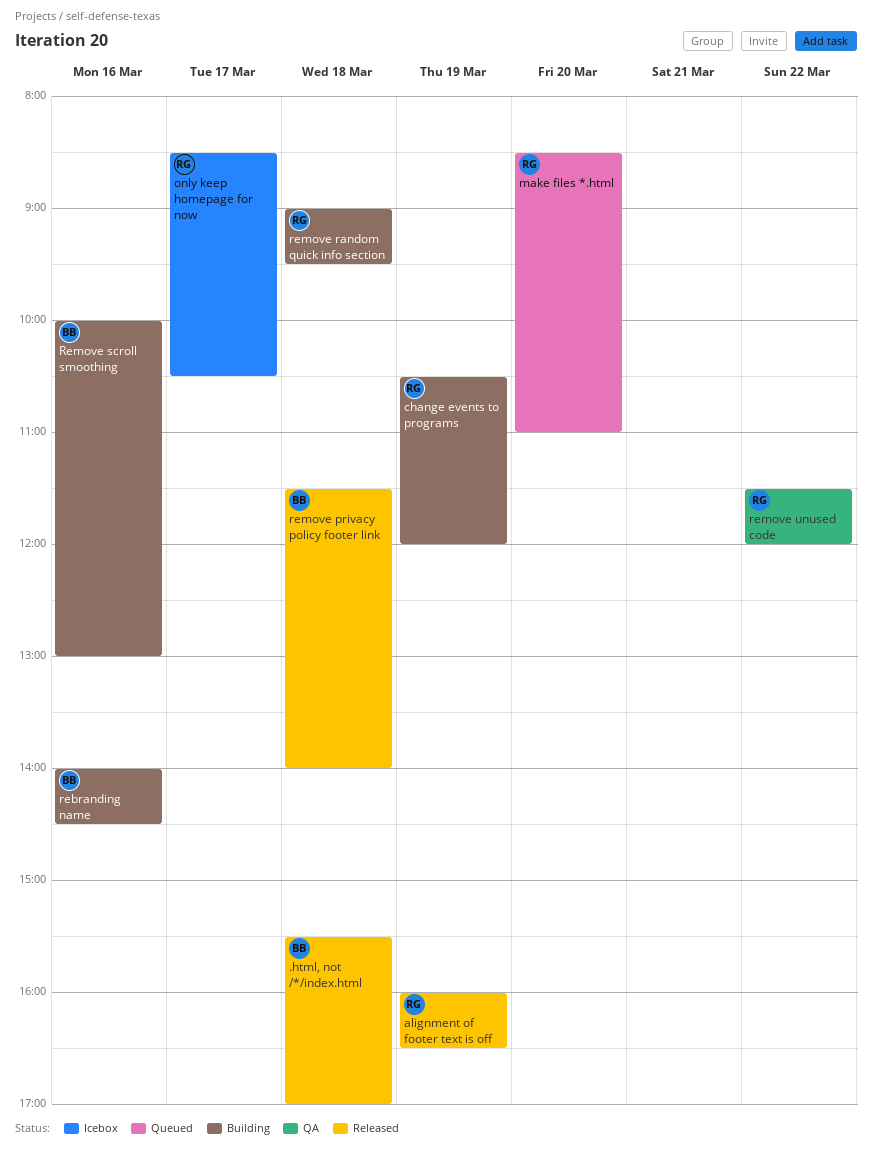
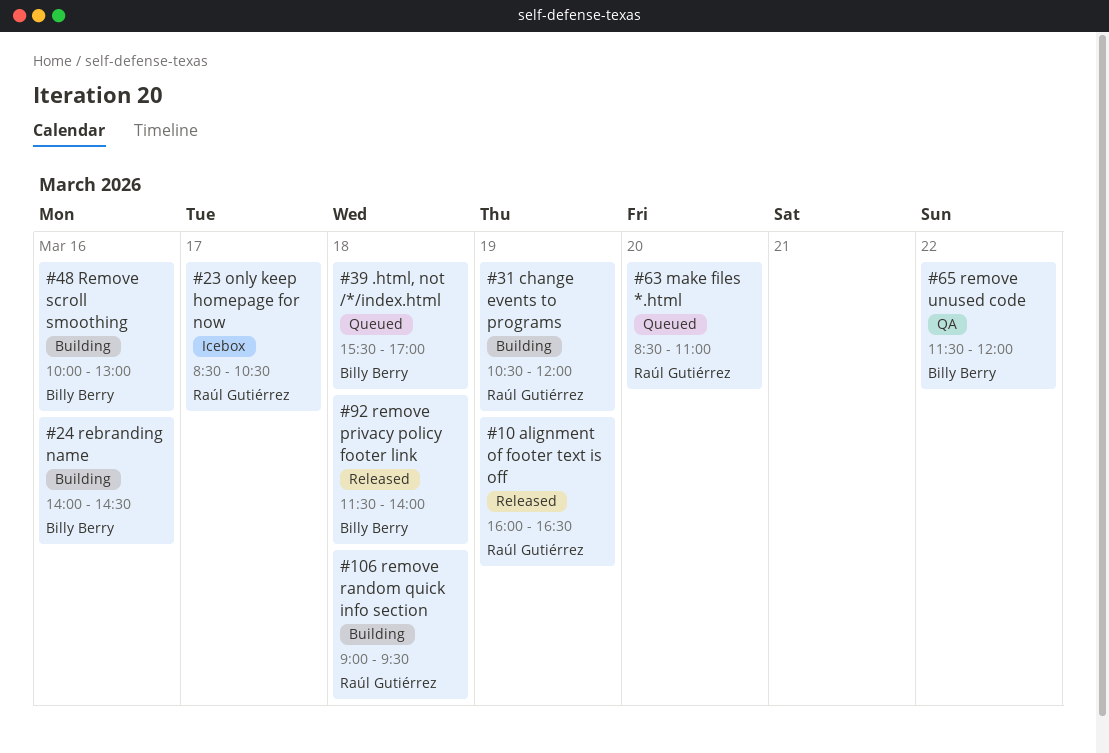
.html, not /*/index.html, status: Released -> Queued
remove unused code, owner: Raúl Gutiérrez -> Billy Berry

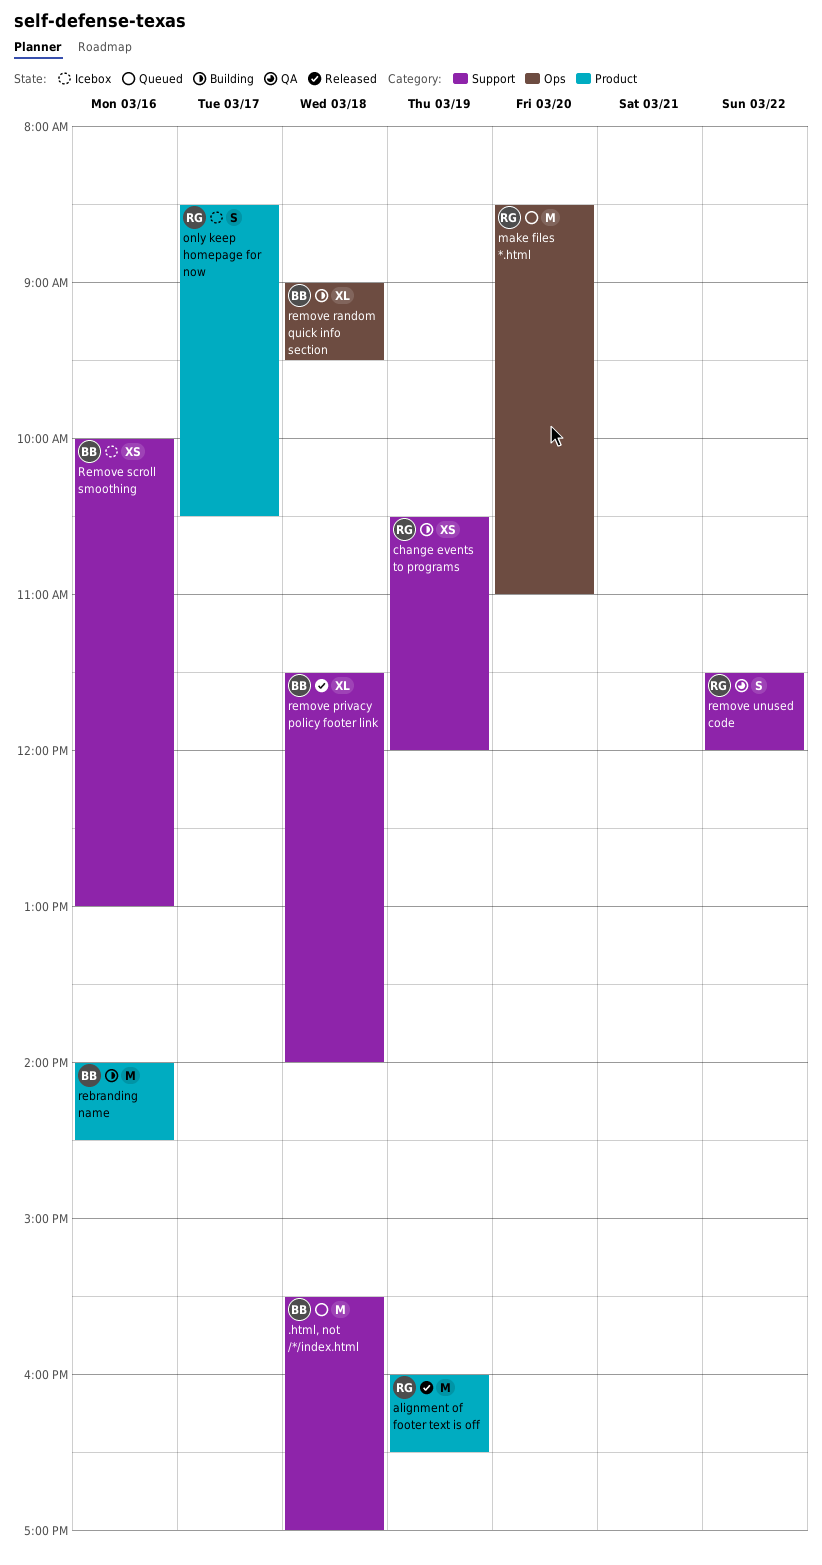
remove random quick info section, owner: Raúl Gutiérrez -> Billy Berry
Remove scroll smoothing, status: Building -> Icebox
remove unused code, owner: Billy Berry -> Raúl Gutiérrez

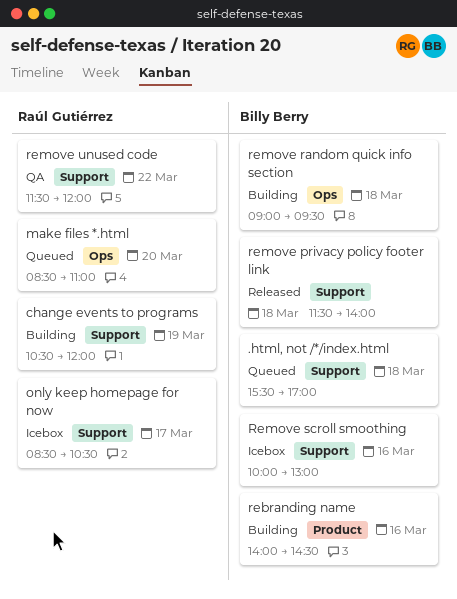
alignment of footer text is off: present -> none
only keep homepage for now, label: Product -> Support

